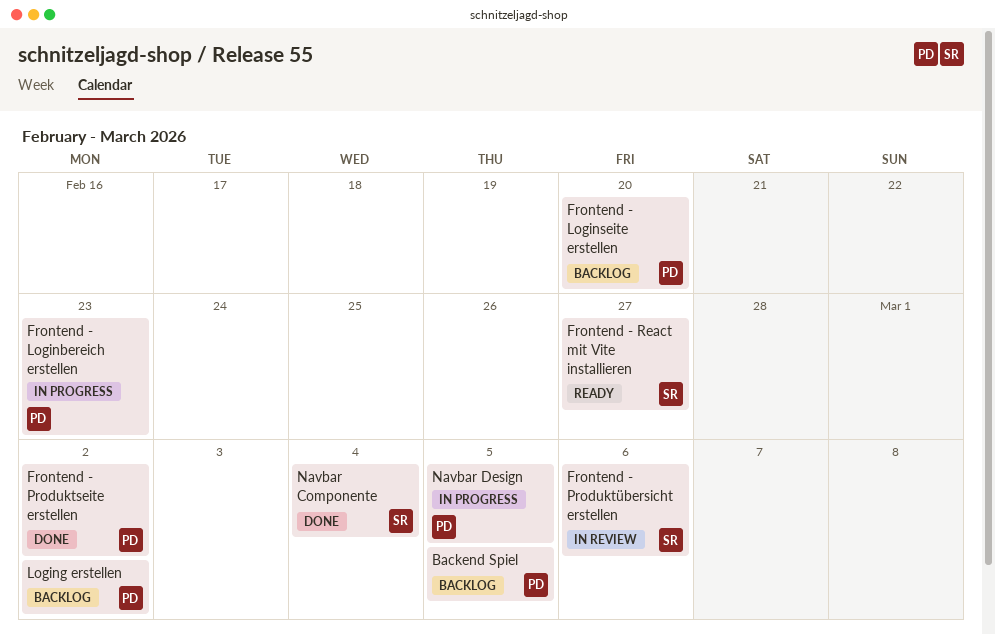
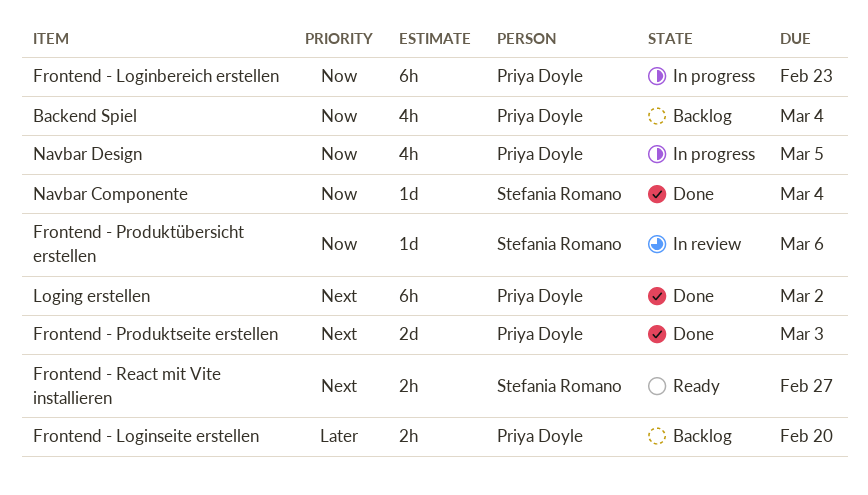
Backend Spiel, due: Mar 5 -> Mar 4
Frontend - Produktseite erstellen, due: Mar 2 -> Mar 3
Loging erstellen, status: Backlog -> Done

